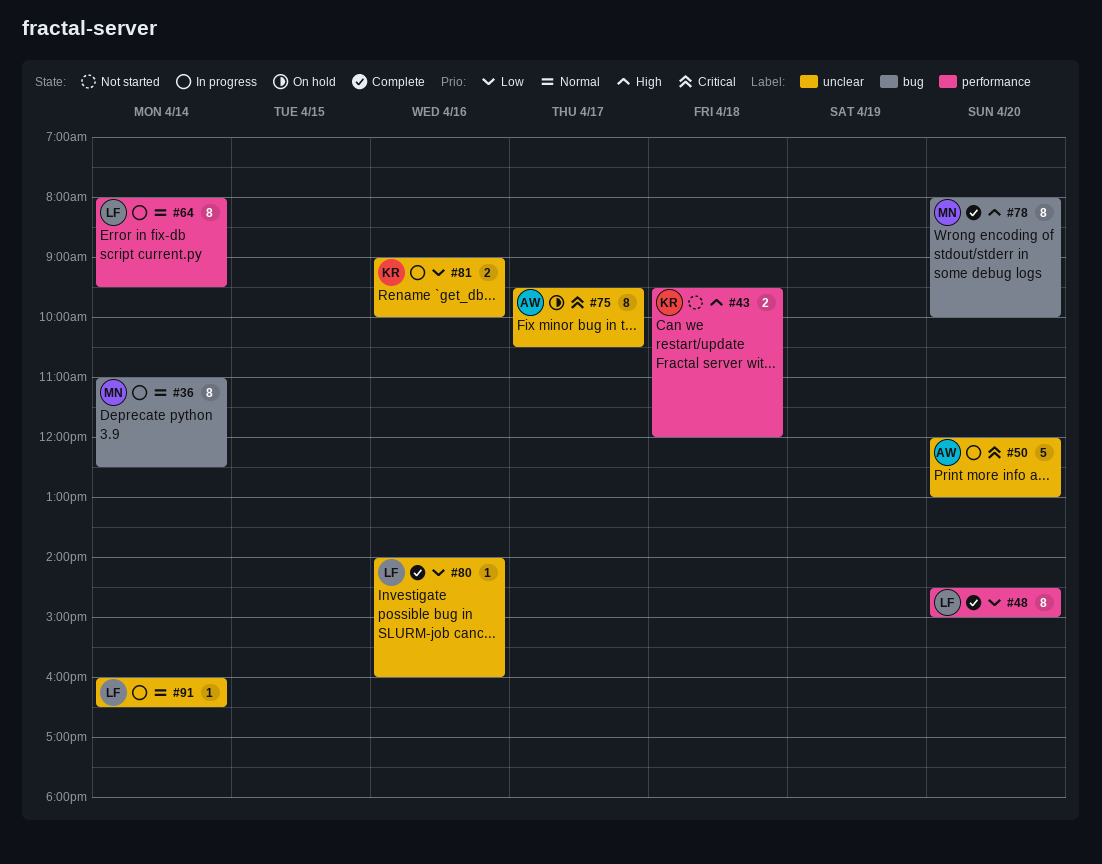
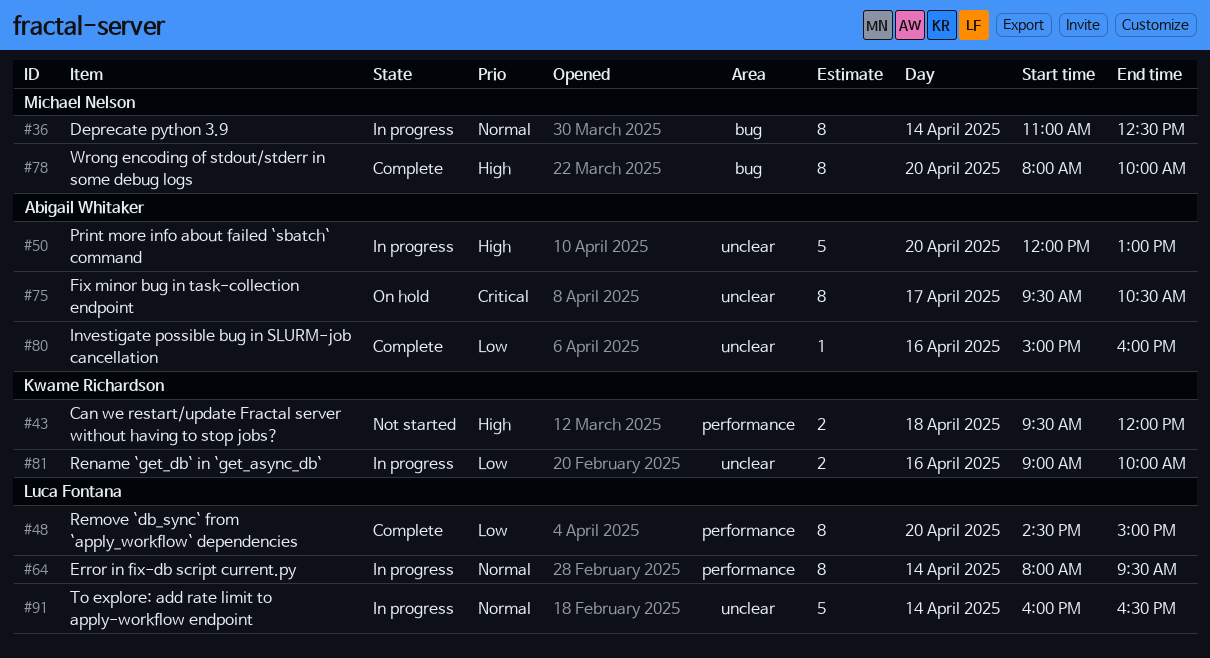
#50, priority: Critical -> High
#80, owner: Luca Fontana -> Abigail Whitaker
#80, begins: 14:00 -> 15:00
#91, estimate: 1 -> 5

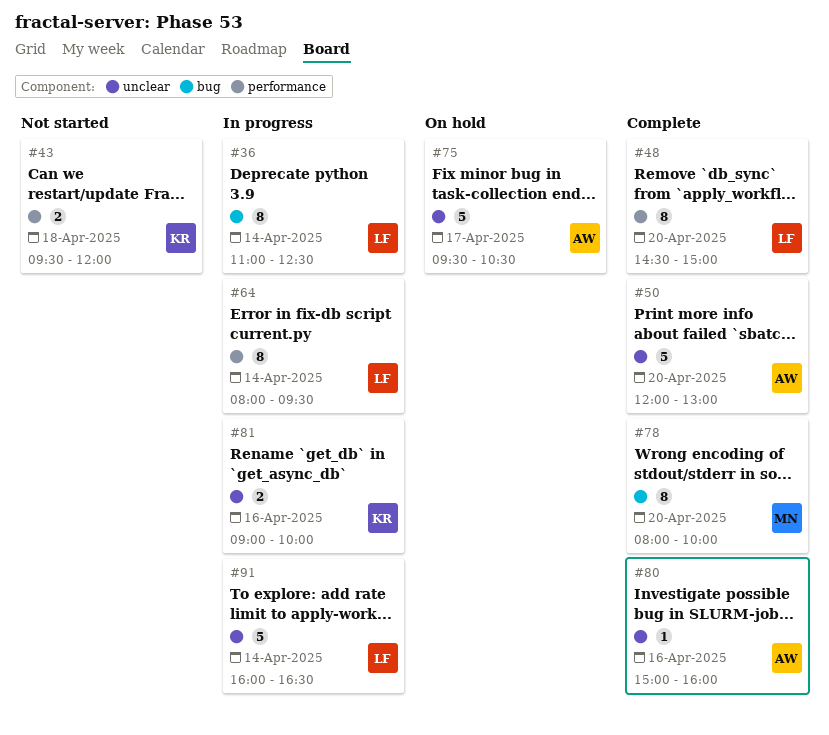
#36, owner: Michael Nelson -> Luca Fontana
#50, status: In progress -> Complete
#75, estimate: 8 -> 5

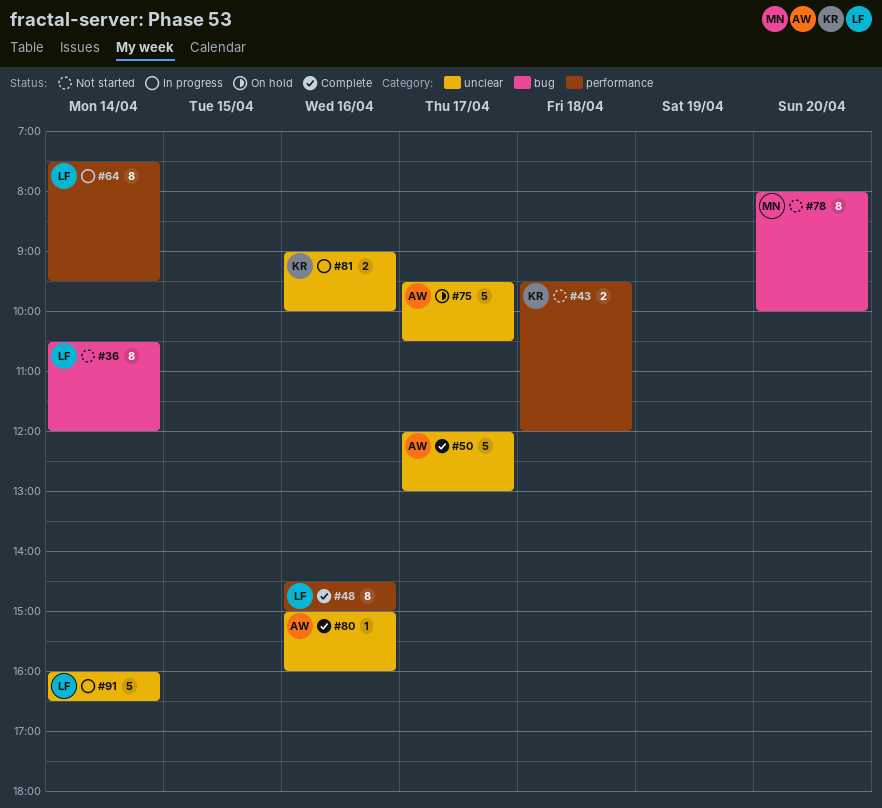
#36, status: In progress -> Not started
#36, begins: 11:00 -> 10:30
#36, ends: 12:30 -> 12:00
#48, day: Apr 20 -> Apr 16
#50, day: Apr 20 -> Apr 17
#64, begins: 08:00 -> 07:30
#78, status: Complete -> Not started

